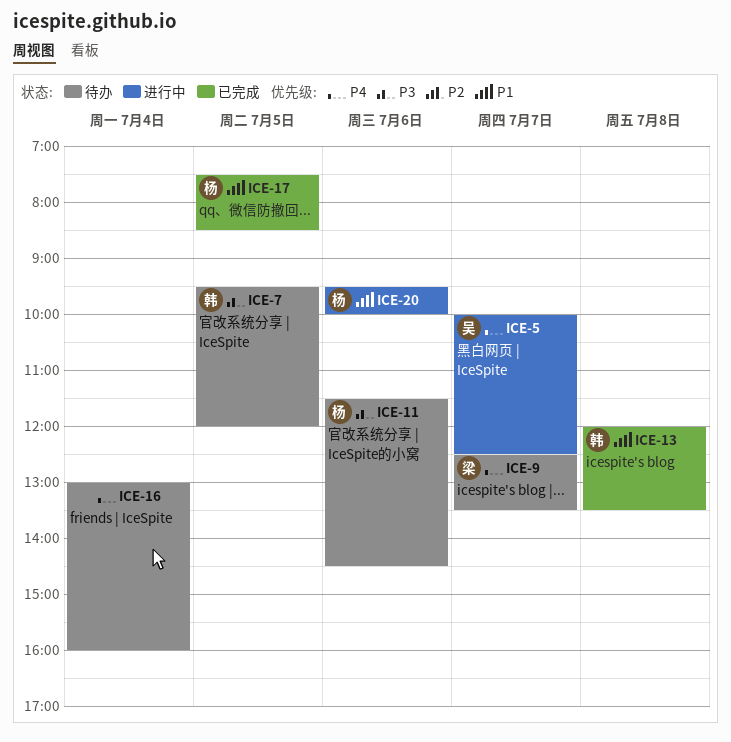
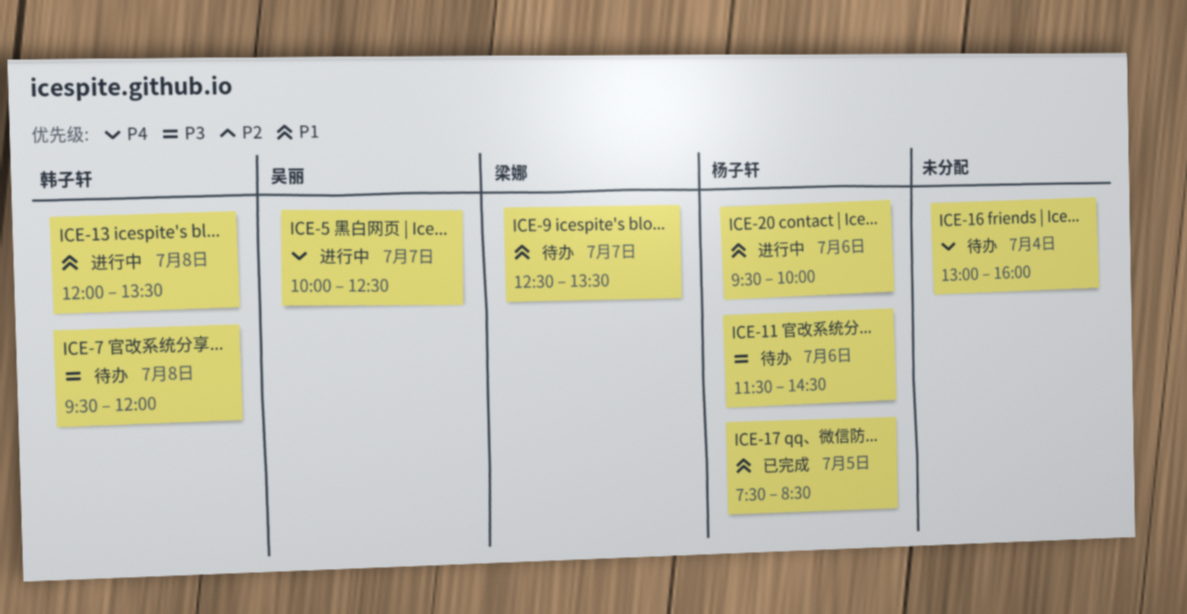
ICE-7, day: Jul 5 -> Jul 8
ICE-9, priority: P4 -> P1
ICE-13, status: 已完成 -> 进行中

